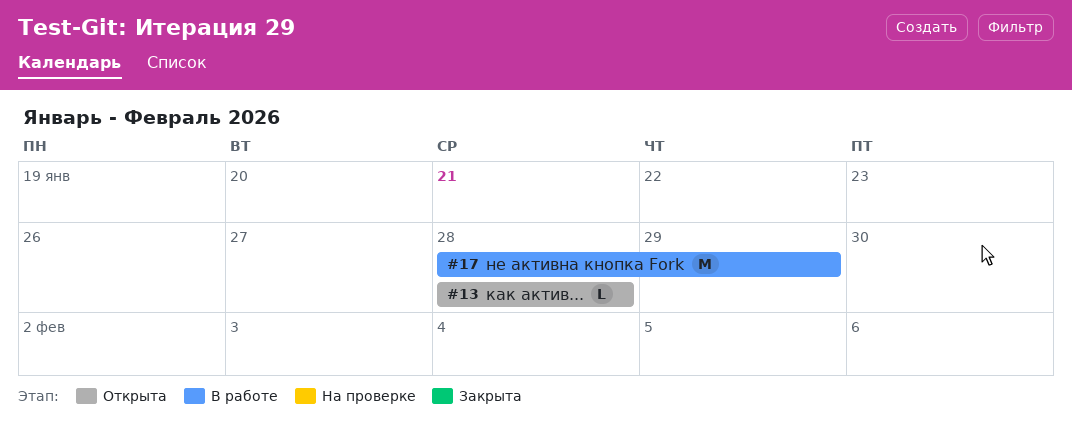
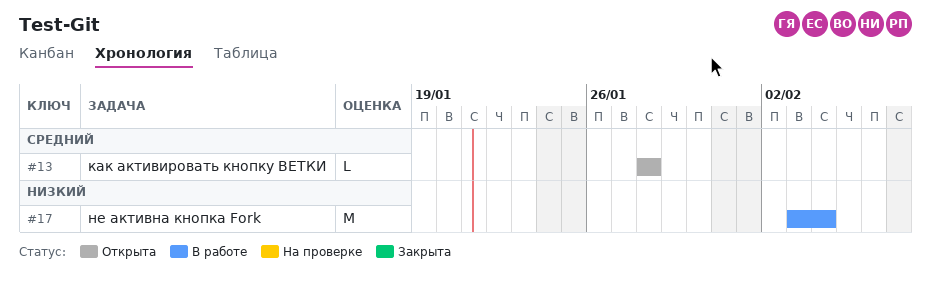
#17, start: Jan 28 -> Feb 3
#17, due: Jan 29 -> Feb 4

